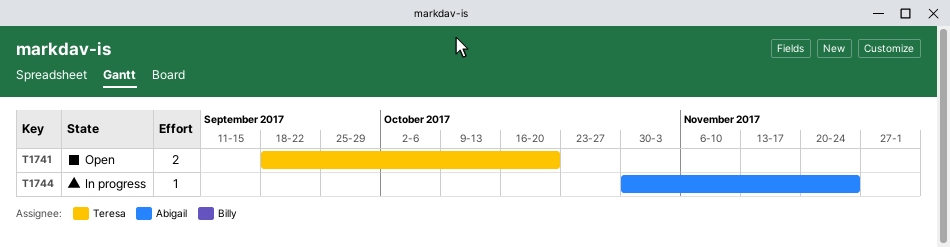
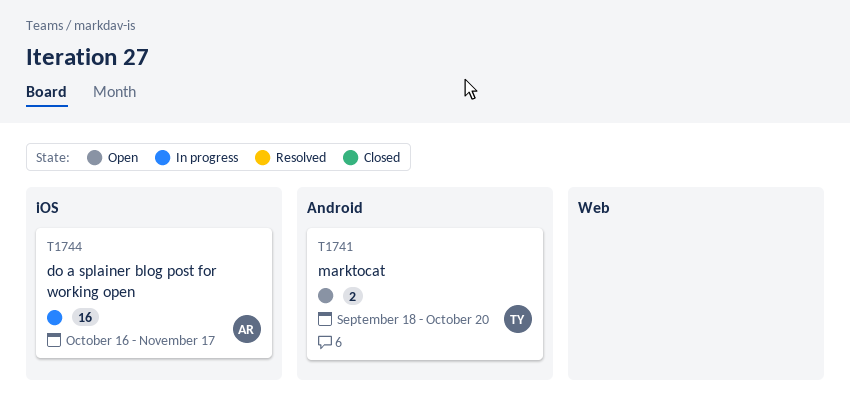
T1744, estimate: 1 -> 16
T1744, start: Oct 30 -> Oct 16
T1744, due: Nov 24 -> Nov 17

